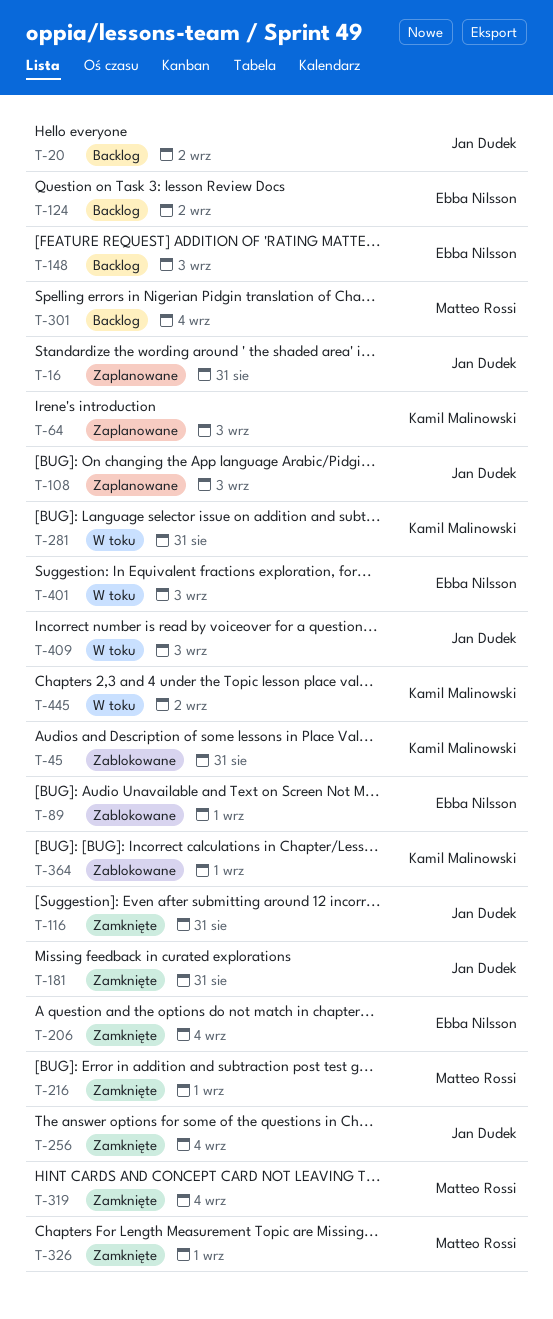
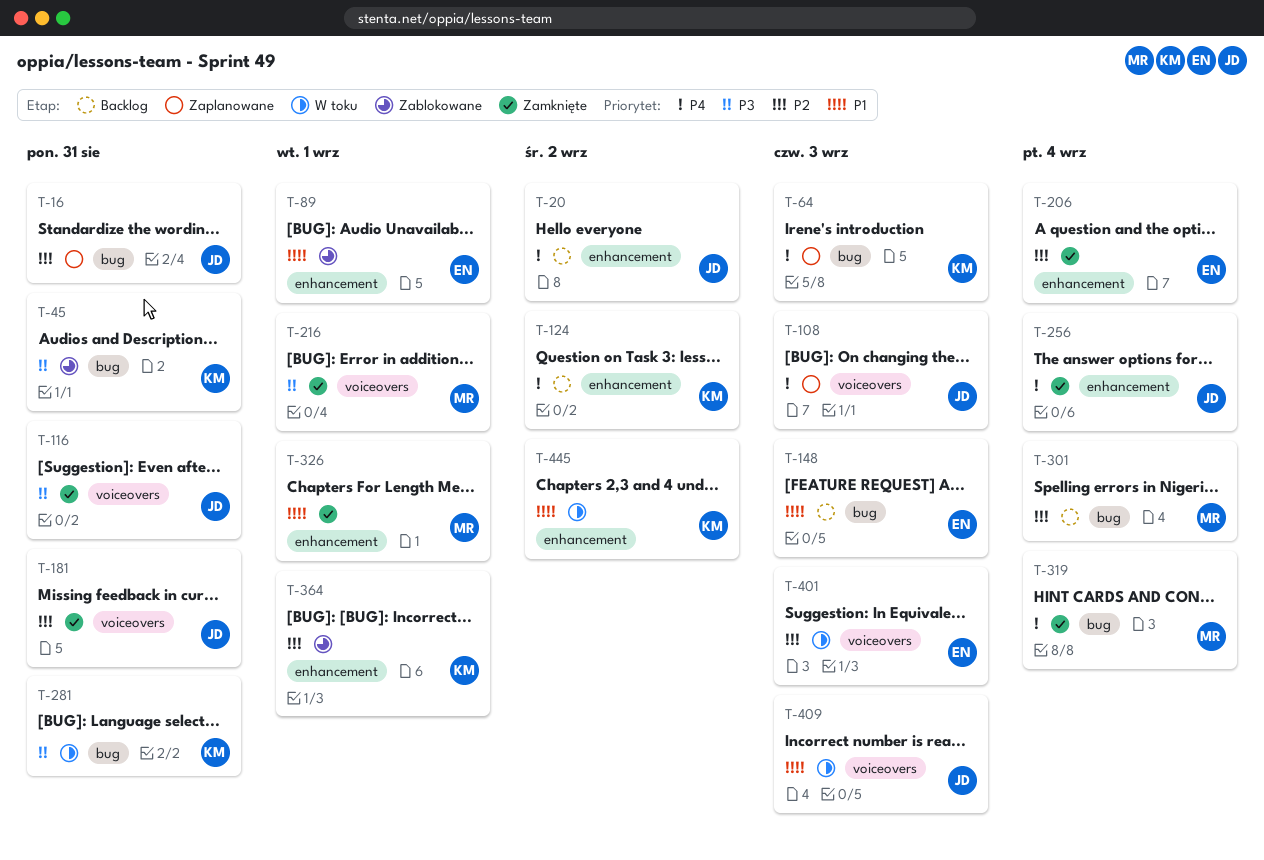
T-124, owner: Ebba Nilsson -> Kamil Malinowski

